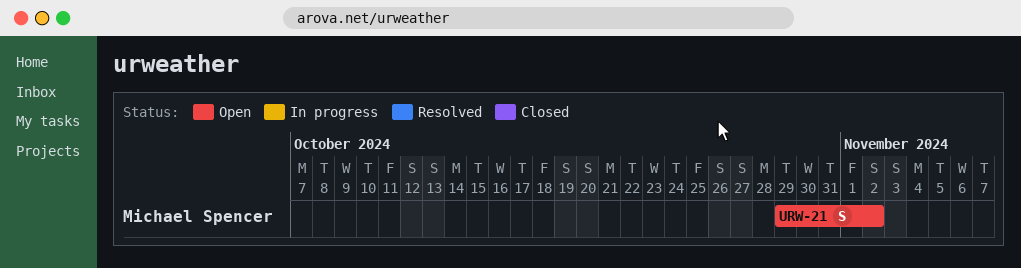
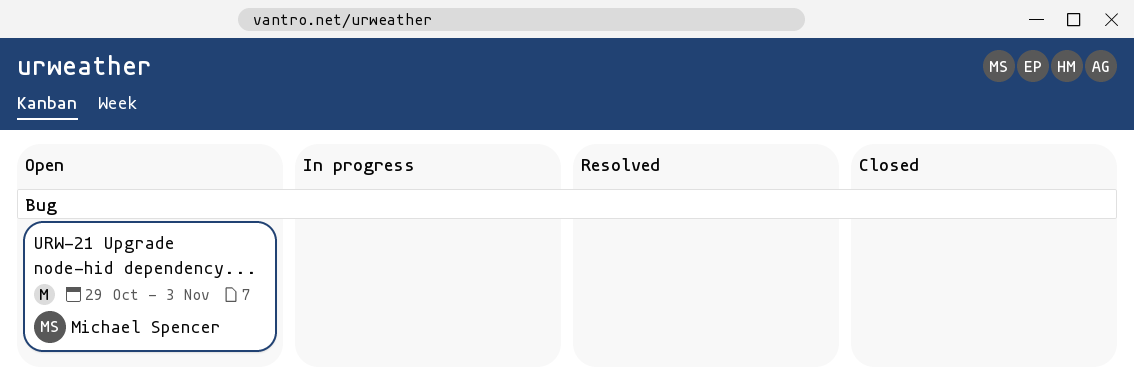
URW-21, estimate: S -> M
URW-21, due: Nov 2 -> Nov 3

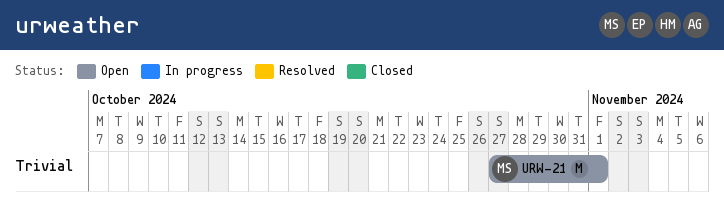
URW-21, start: Oct 29 -> Oct 27
URW-21, due: Nov 3 -> Nov 1

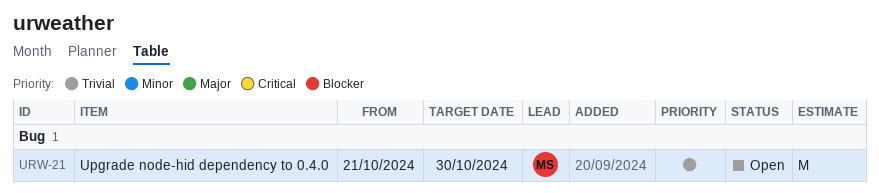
URW-21, start: Oct 27 -> Oct 21
URW-21, due: Nov 1 -> Oct 30

